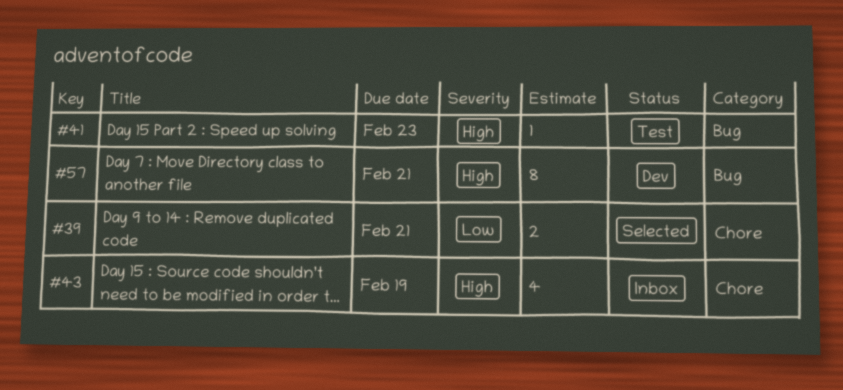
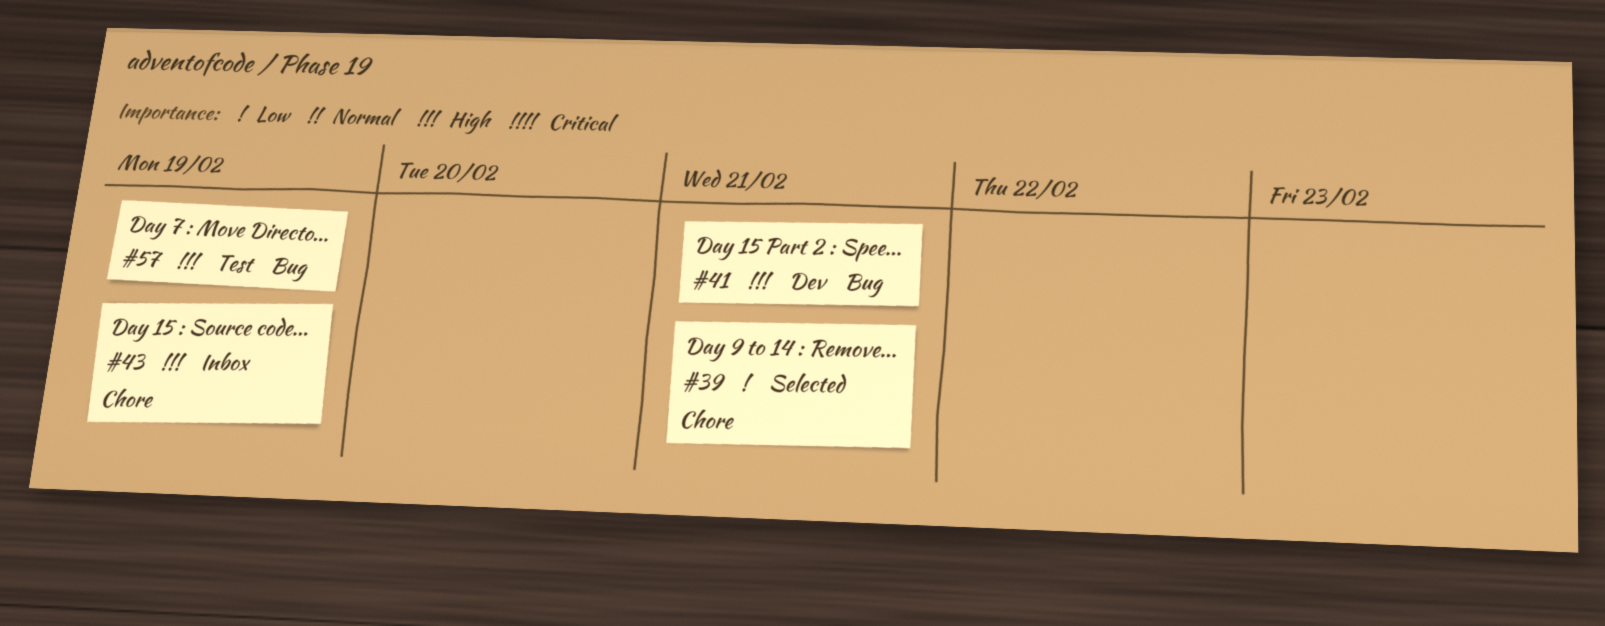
#41, status: Test -> Dev
#41, due: Feb 23 -> Feb 21
#57, status: Dev -> Test
#57, due: Feb 21 -> Feb 19

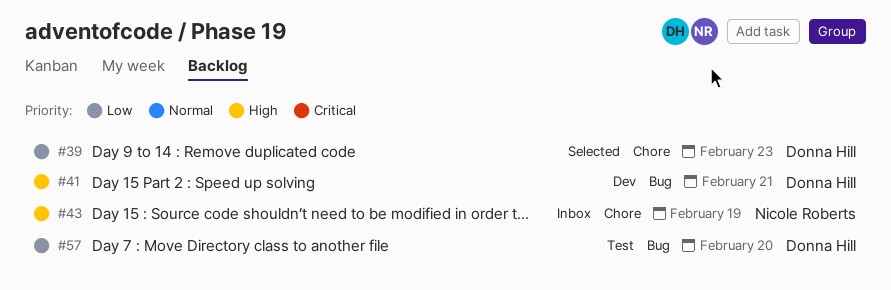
#39, due: Feb 21 -> Feb 23
#57, priority: High -> Low
#57, due: Feb 19 -> Feb 20

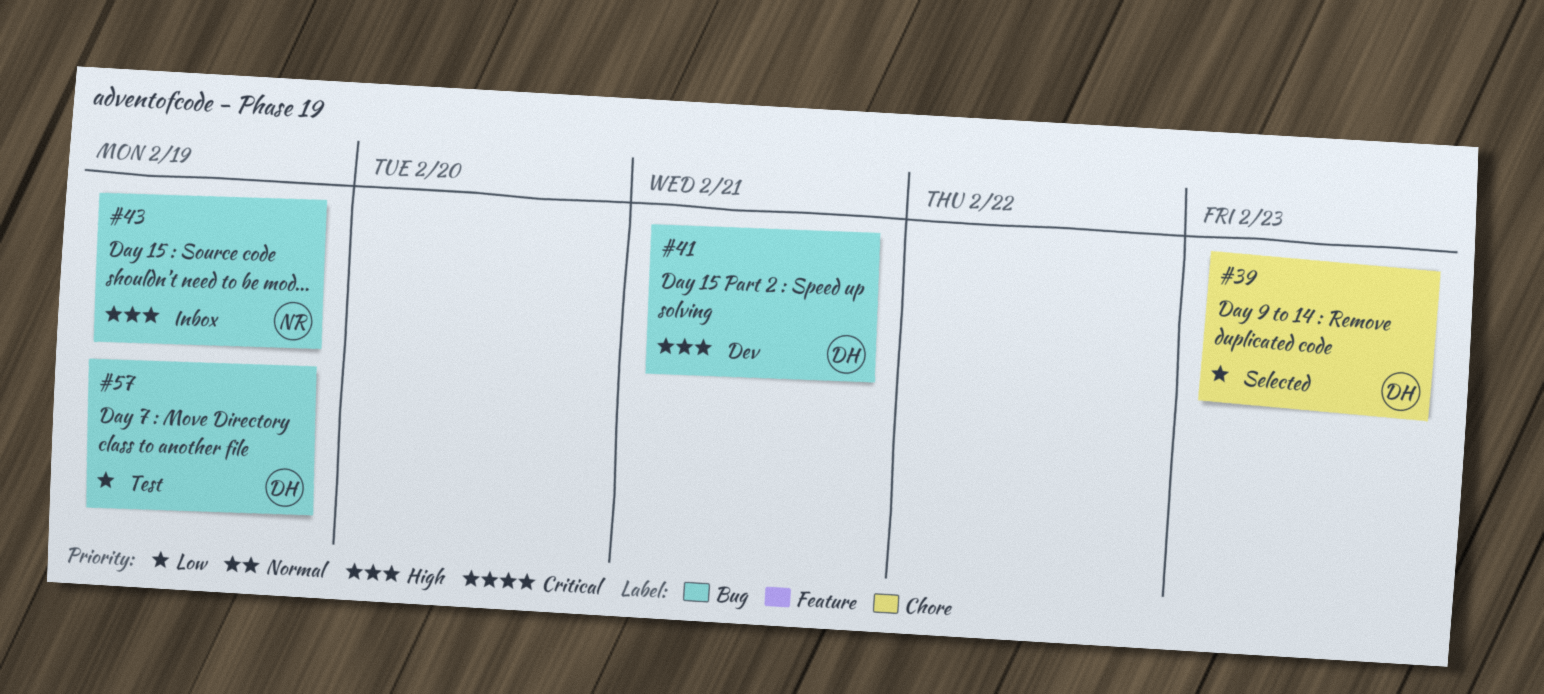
#43, label: Chore -> Bug
#57, due: Feb 20 -> Feb 19

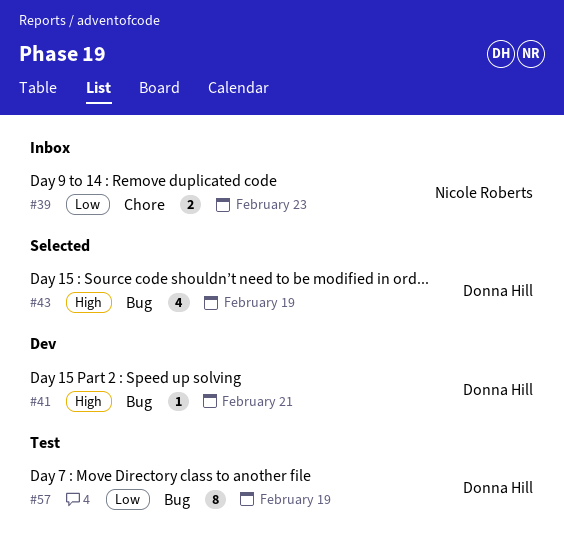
#39, status: Selected -> Inbox
#39, owner: Donna Hill -> Nicole Roberts
#43, status: Inbox -> Selected
#43, owner: Nicole Roberts -> Donna Hill

